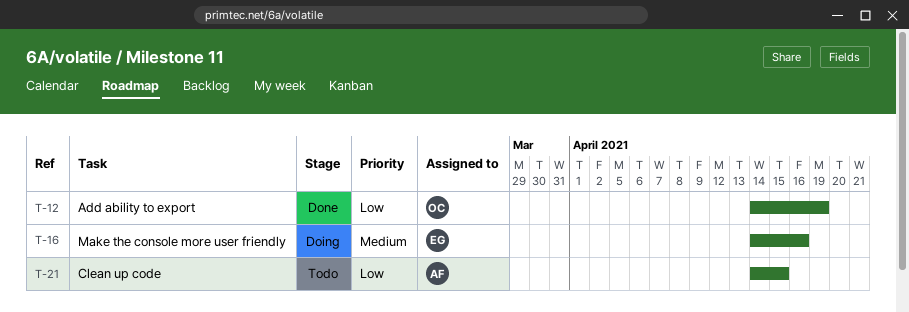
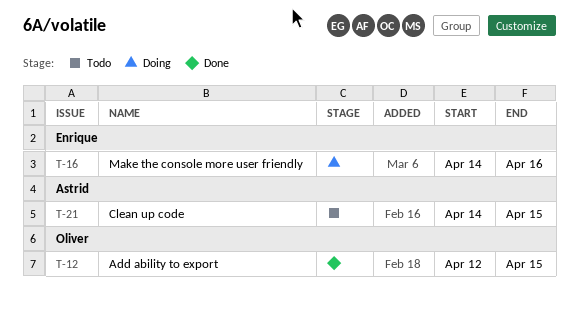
T-12, start: Apr 14 -> Apr 12
T-12, due: Apr 19 -> Apr 15

